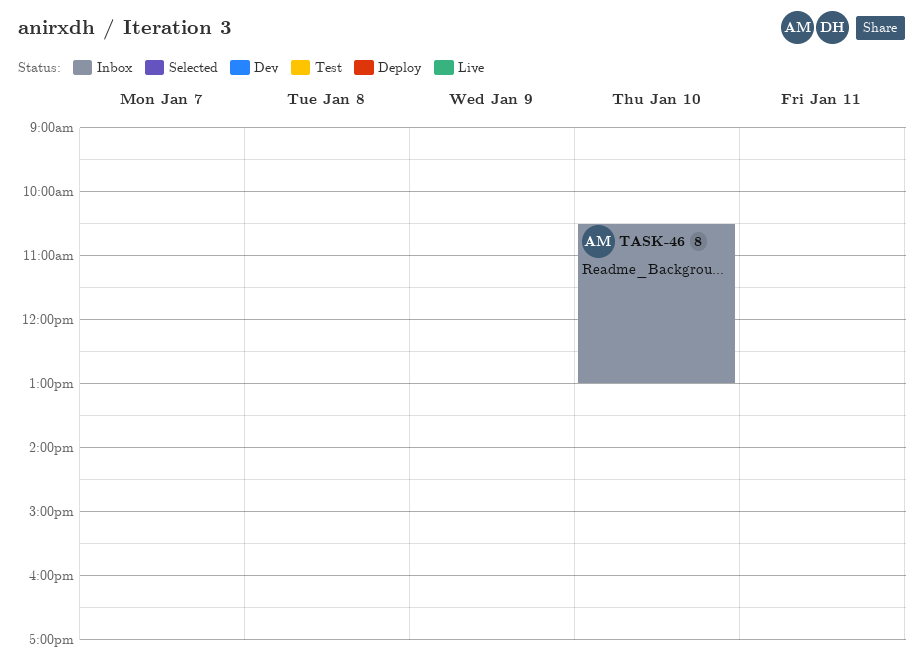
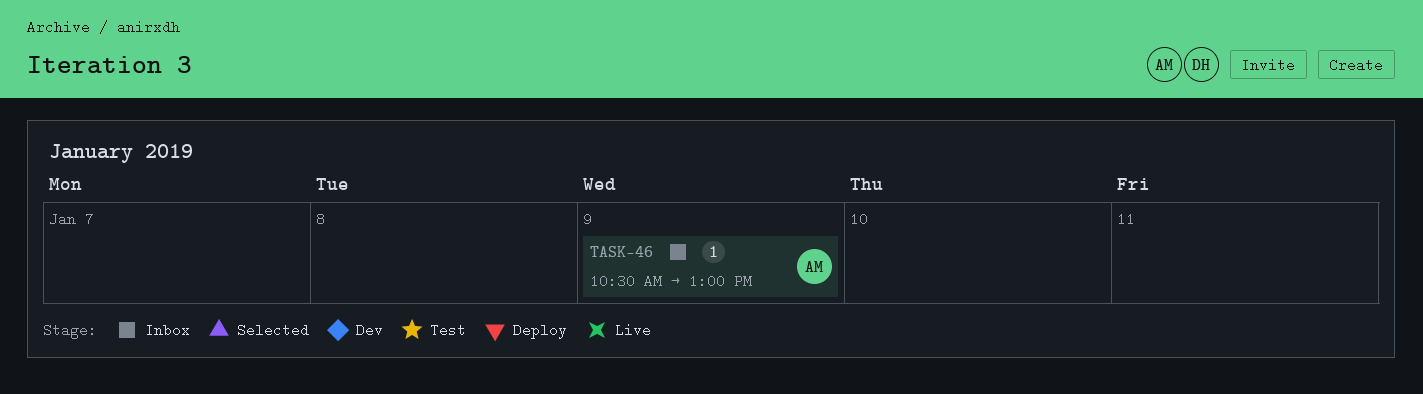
TASK-46, estimate: 8 -> 1
TASK-46, day: Jan 10 -> Jan 9

